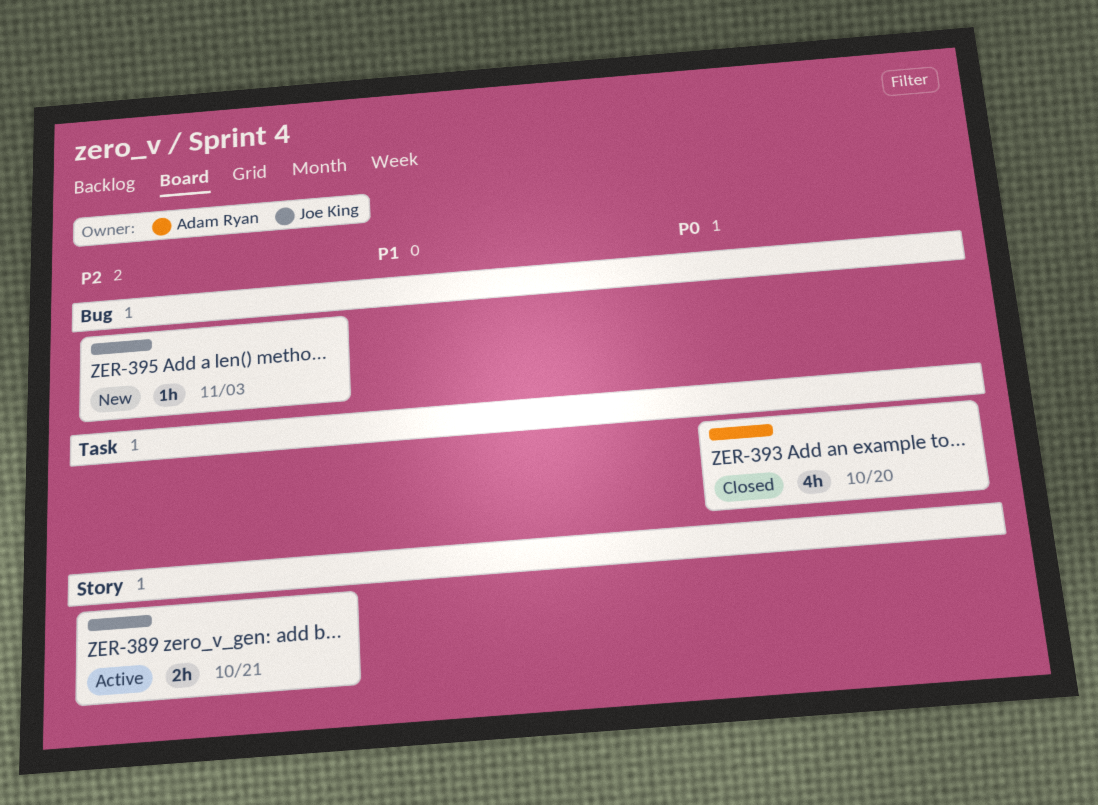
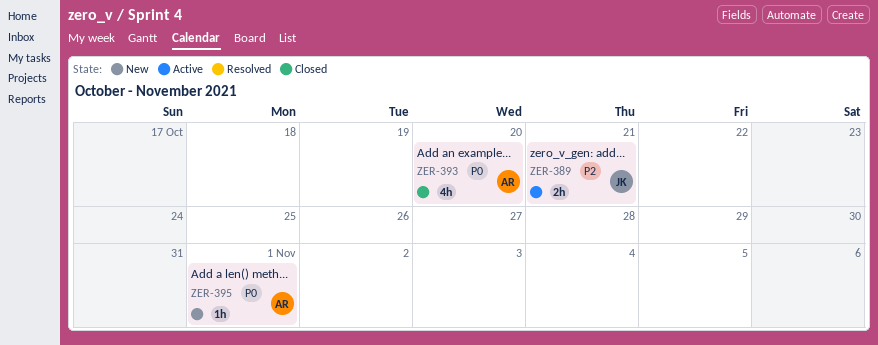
ZER-395, owner: Joe King -> Adam Ryan
ZER-395, priority: P2 -> P0
ZER-395, due: Nov 3 -> Nov 1

